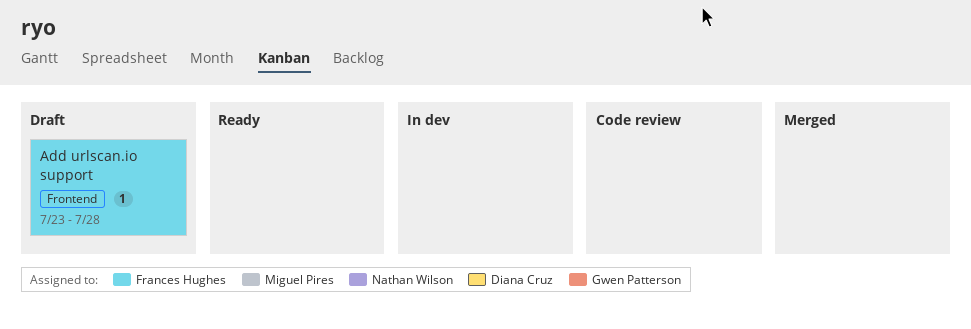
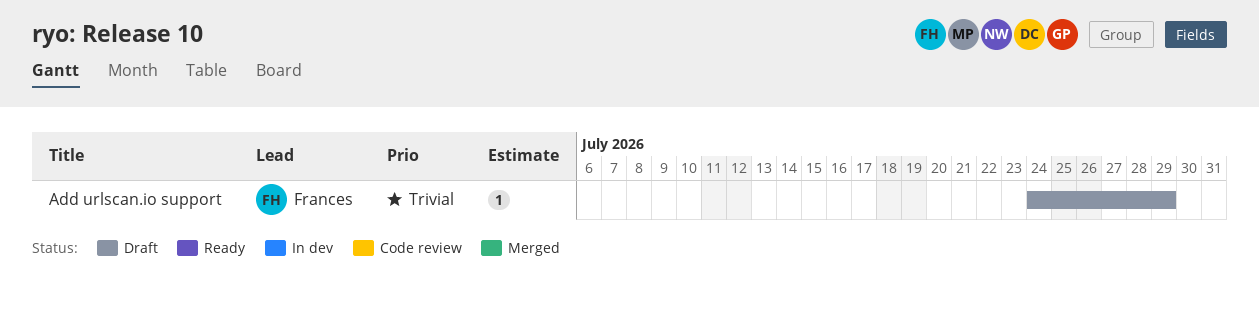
Add urlscan.io support, start: Jul 23 -> Jul 24
Add urlscan.io support, due: Jul 28 -> Jul 29

